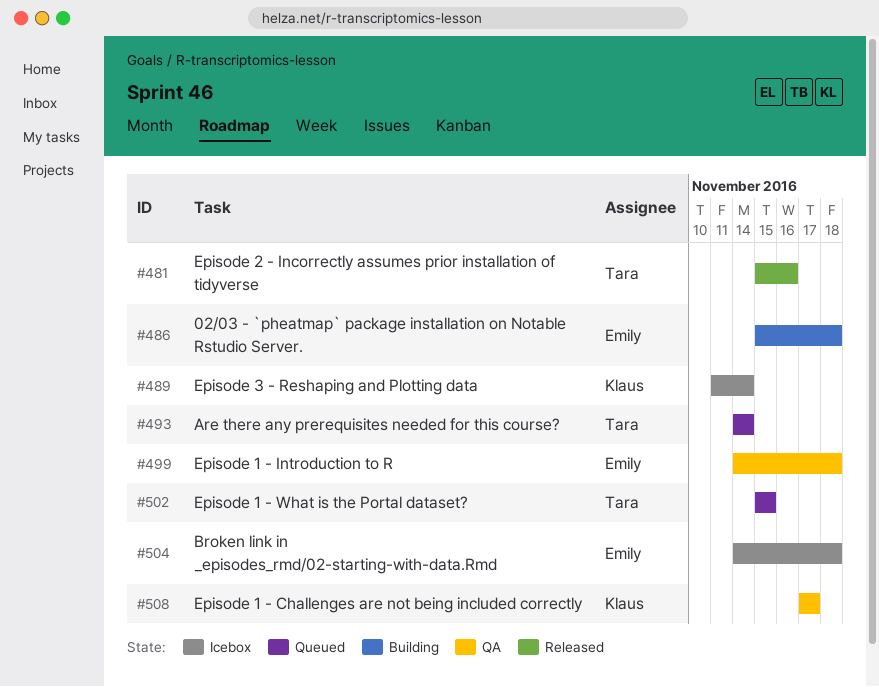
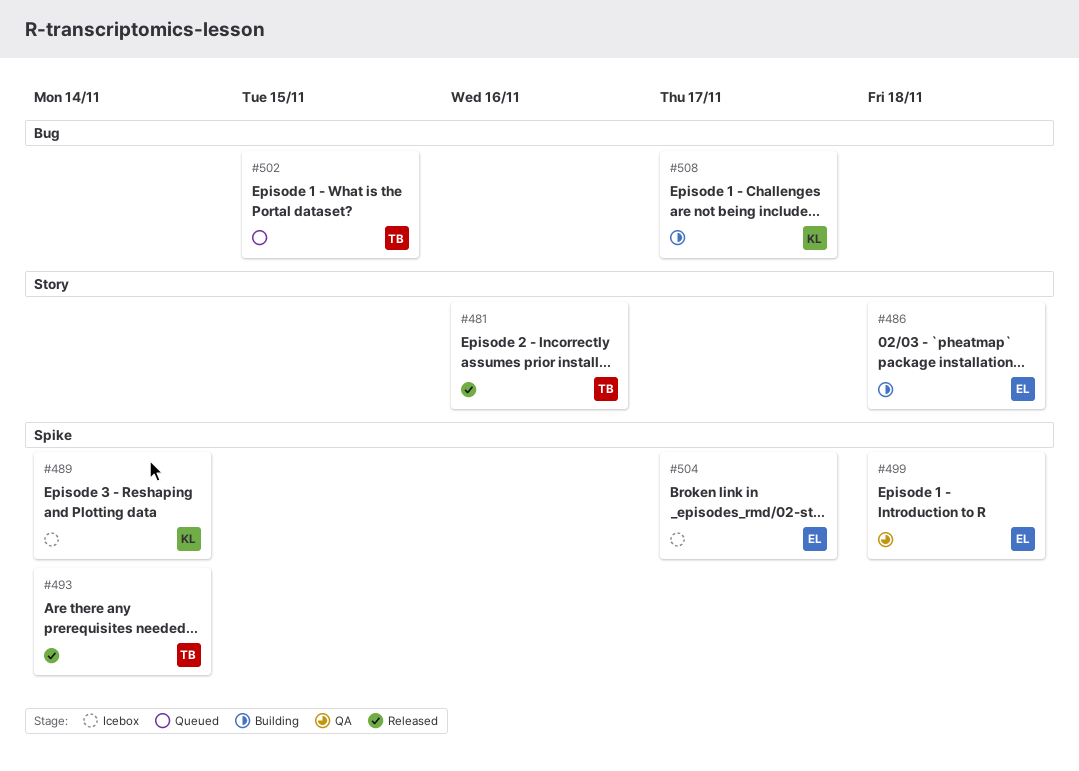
#493, status: Queued -> Released
#504, due: Nov 18 -> Nov 17
#508, status: QA -> Building

